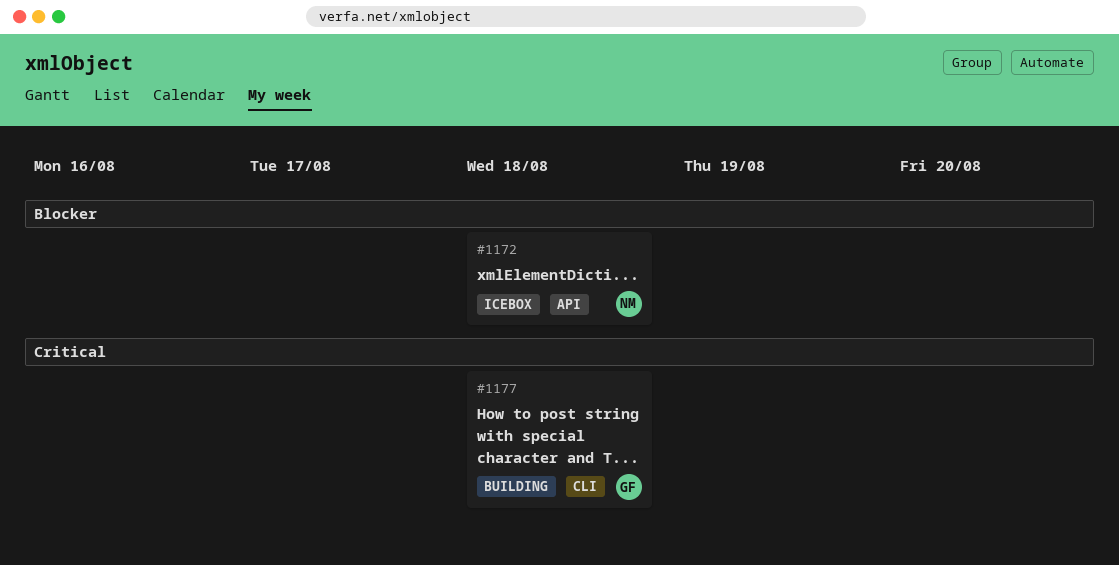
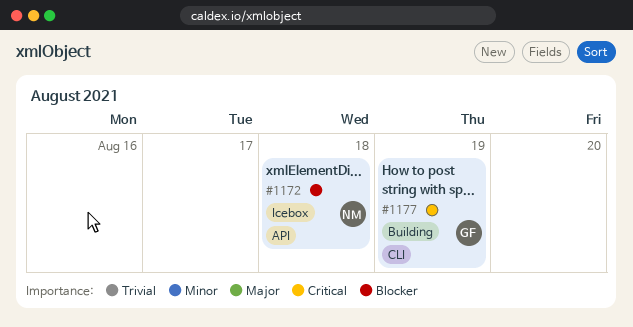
#1177, due: Aug 18 -> Aug 19

